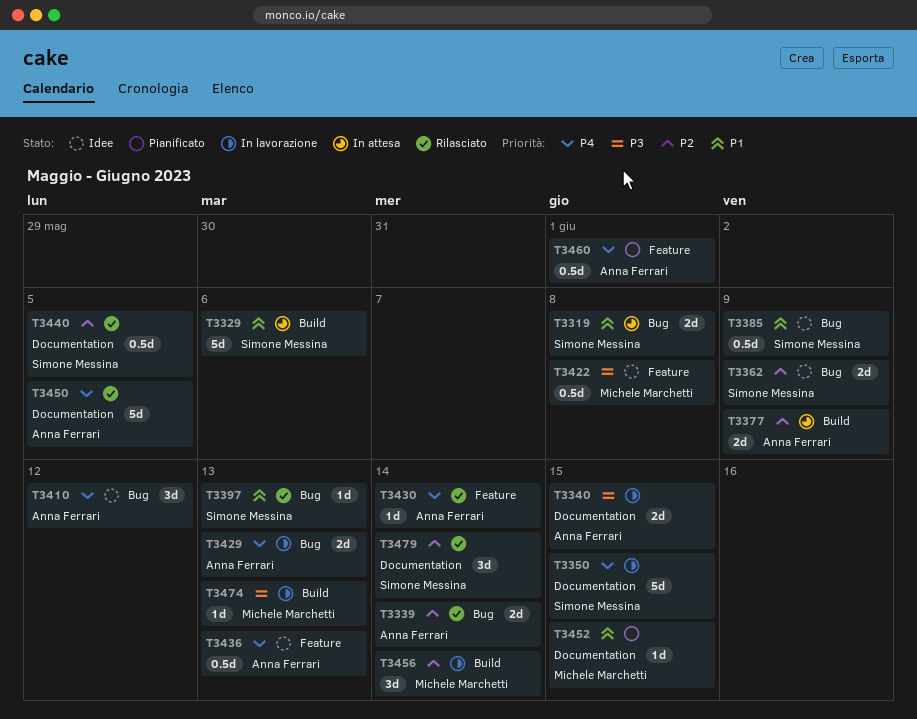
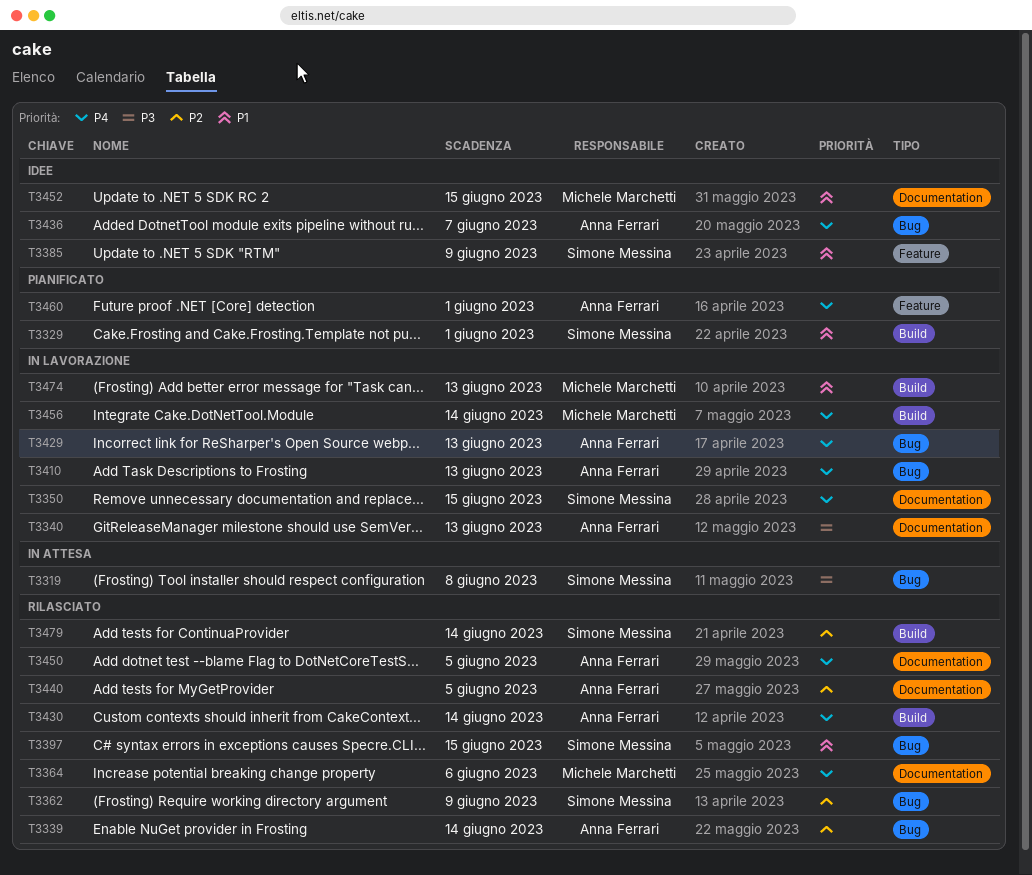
T3319, priority: P1 -> P3
T3329, status: In attesa -> Pianificato
T3329, due: Jun 6 -> Jun 1
T3340, due: Jun 15 -> Jun 13
T3362, status: Idee -> Rilasciato
T3364: none -> present
T3377: present -> none
T3385, label: Bug -> Feature
T3397, due: Jun 13 -> Jun 15
T3410, status: Idee -> In lavorazione
T3410, due: Jun 12 -> Jun 13
T3422: present -> none
T3430, label: Feature -> Build
T3436, label: Feature -> Bug
T3436, due: Jun 13 -> Jun 7
T3440, owner: Simone Messina -> Anna Ferrari
T3452, status: Pianificato -> Idee
T3456, priority: P2 -> P4
T3474, priority: P3 -> P1
T3479, label: Documentation -> Build

